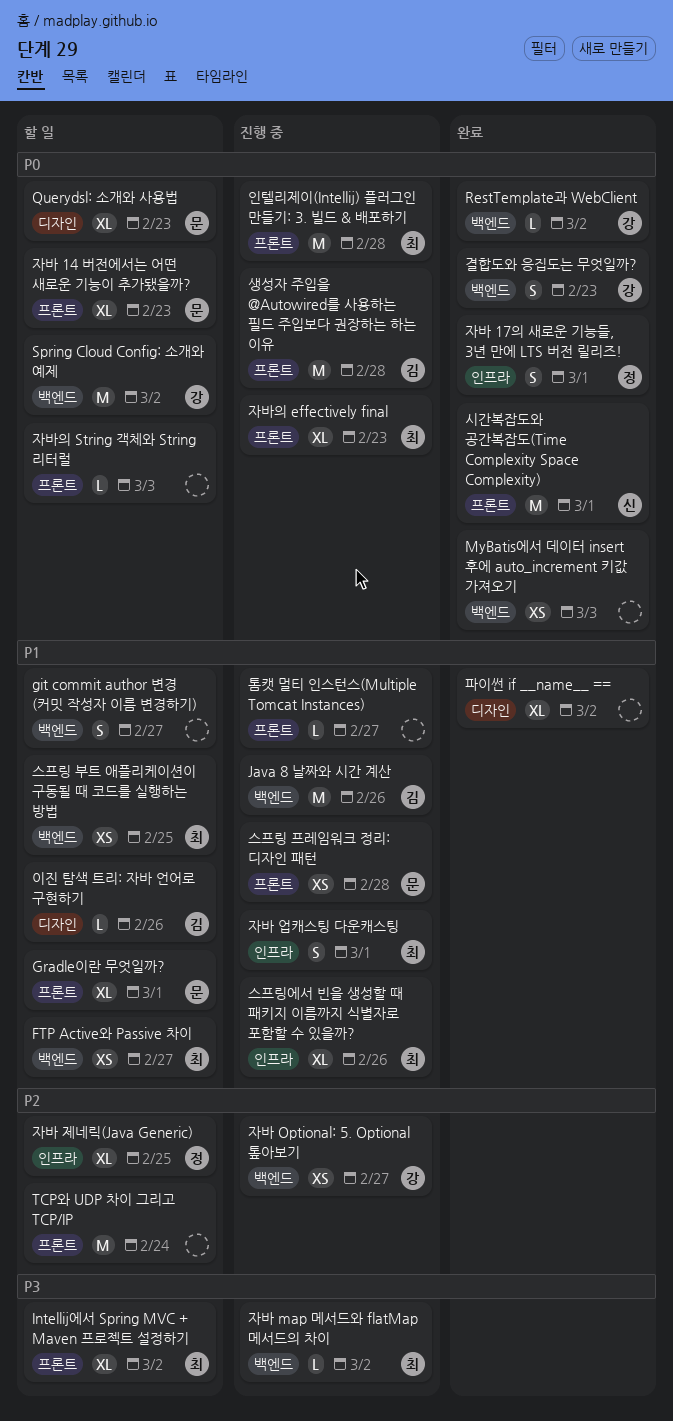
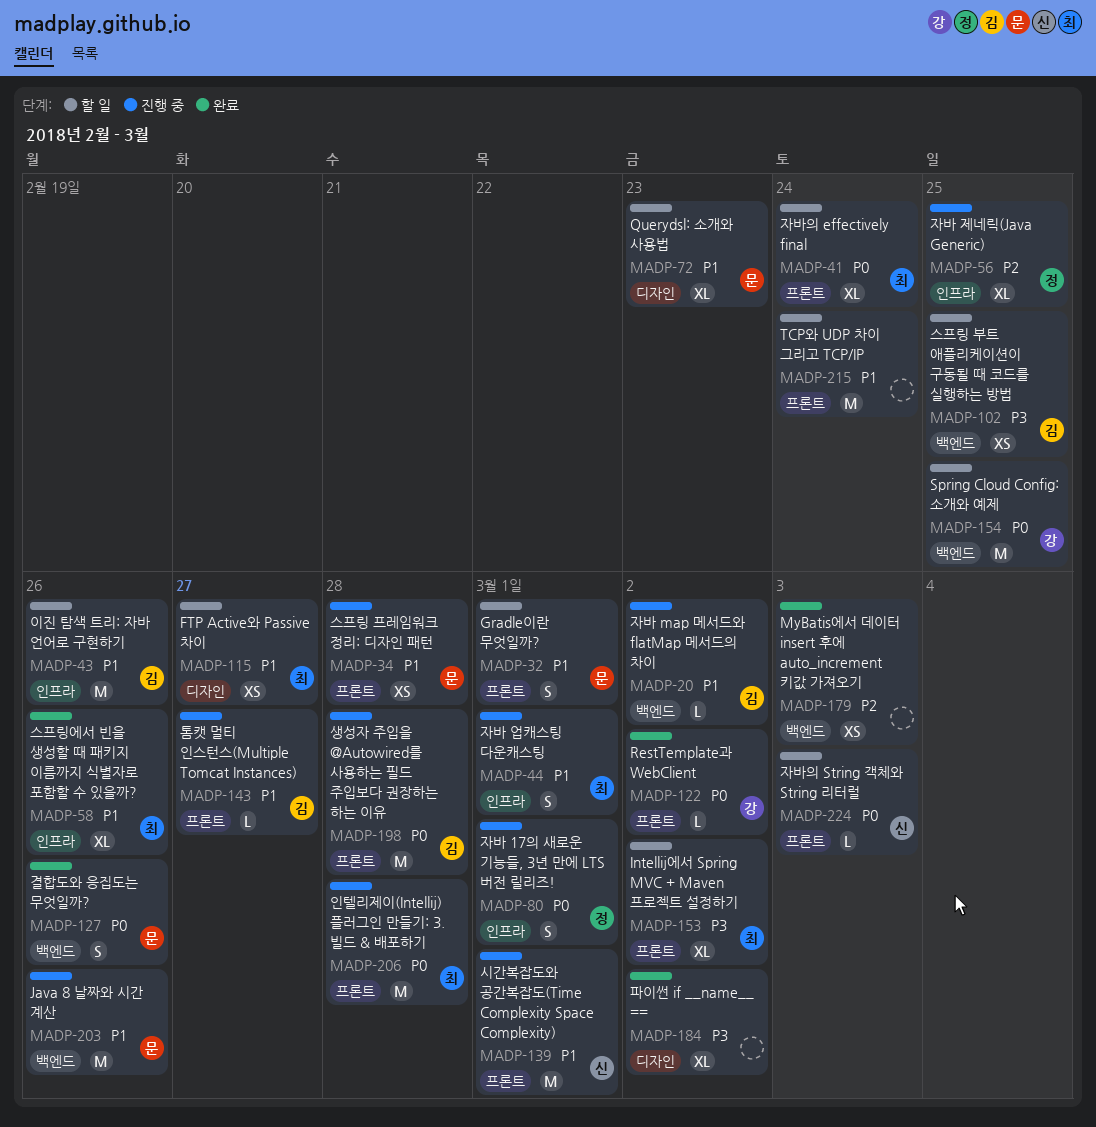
FTP Active와 Passive 차이, label: 백엔드 -> 디자인
git commit author 변경 (커밋 작성자 이름 변경하기): present -> none
Gradle이란 무엇일까?, estimate: XL -> S
Java 8 날짜와 시간 계산, owner: 김 -> 문
MyBatis에서 데이터 insert 후에 auto_increment 키값 가져오기, priority: P0 -> P2
Querydsl: 소개와 사용법, priority: P0 -> P1
RestTemplate과 WebClient, label: 백엔드 -> 프론트
Spring Cloud Config: 소개와 예제, due: Mar 2 -> Feb 25
TCP와 UDP 차이 그리고 TCP/IP, priority: P2 -> P1
결합도와 응집도는 무엇일까?, owner: 강 -> 문
결합도와 응집도는 무엇일까?, due: Feb 23 -> Feb 26
스프링 부트 애플리케이션이 구동될 때 코드를 실행하는 방법, owner: 최 -> 김
스프링 부트 애플리케이션이 구동될 때 코드를 실행하는 방법, priority: P1 -> P3
스프링에서 빈을 생성할 때 패키지 이름까지 식별자로 포함할 수 있을까?, status: 진행 중 -> 완료
시간복잡도와 공간복잡도(Time Complexity Space Complexity), status: 완료 -> 진행 중
시간복잡도와 공간복잡도(Time Complexity Space Complexity), priority: P0 -> P1
이진 탐색 트리: 자바 언어로 구현하기, label: 디자인 -> 인프라
이진 탐색 트리: 자바 언어로 구현하기, estimate: L -> M
자바 14 버전에서는 어떤 새로운 기능이 추가됐을까?: present -> none
자바 17의 새로운 기능들, 3년 만에 LTS 버전 릴리즈!, status: 완료 -> 진행 중
자바 map 메서드와 flatMap 메서드의 차이, owner: 최 -> 김
자바 map 메서드와 flatMap 메서드의 차이, priority: P3 -> P1
자바 Optional: 5. Optional 톺아보기: present -> none
자바 제네릭(Java Generic), status: 할 일 -> 진행 중
자바의 effectively final, status: 진행 중 -> 할 일
자바의 effectively final, due: Feb 23 -> Feb 24
자바의 String 객체와 String 리터럴, owner: none -> 신
톰캣 멀티 인스턴스(Multiple Tomcat Instances), owner: none -> 김
파이썬 if __name__ ==, priority: P1 -> P3

